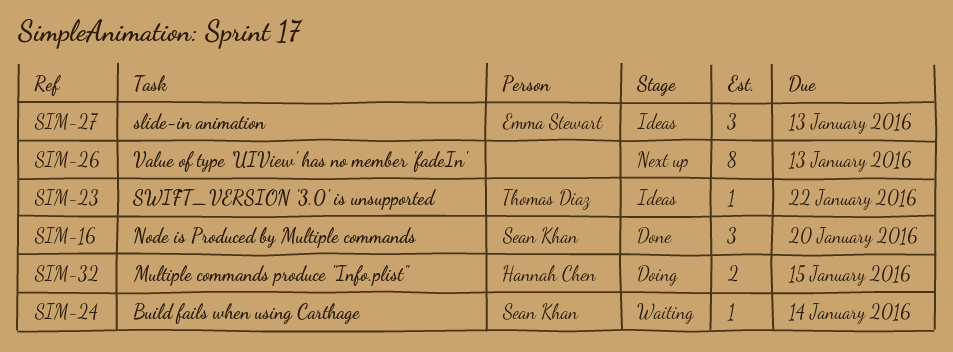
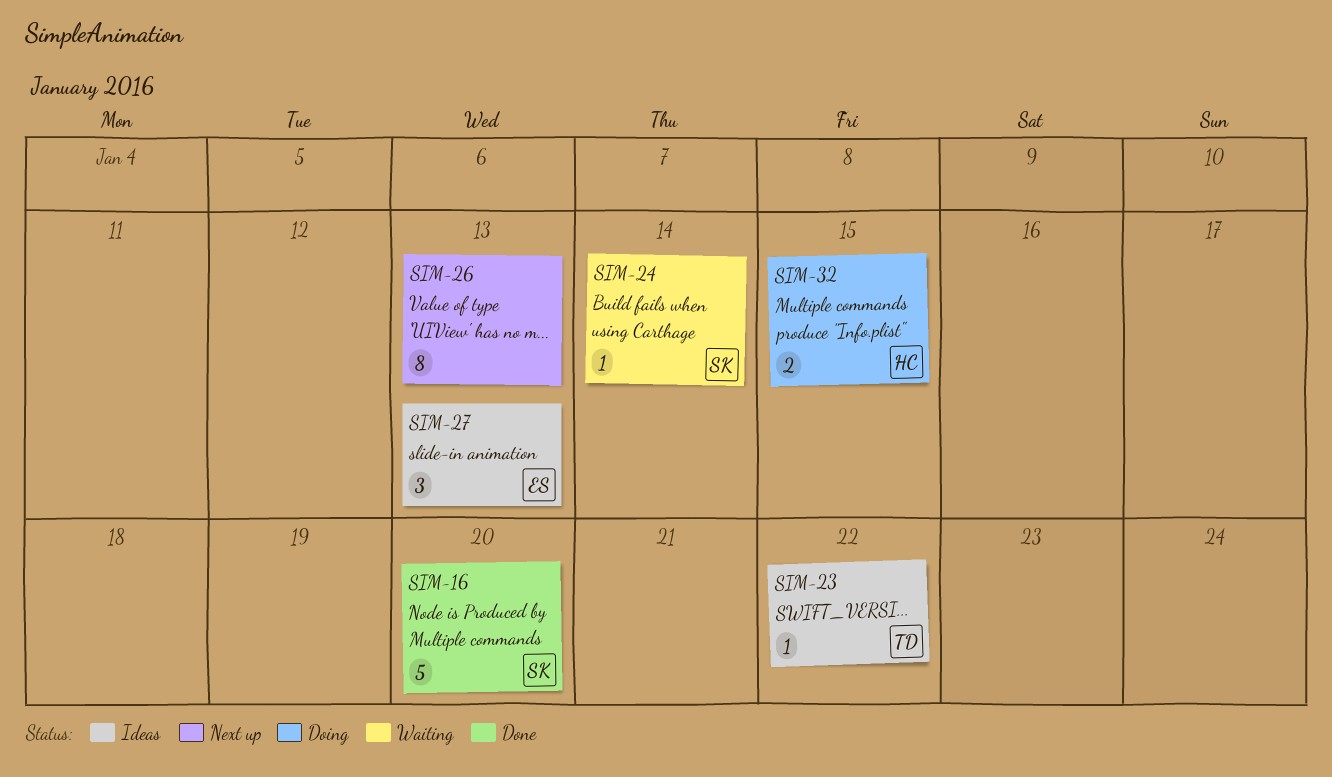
SIM-16, estimate: 3 -> 5

